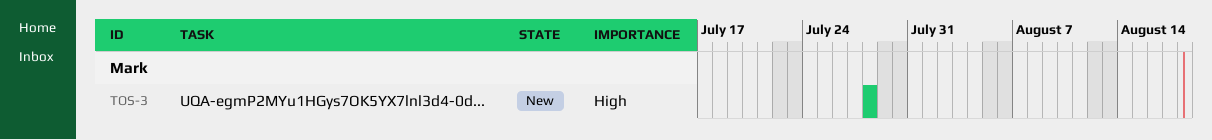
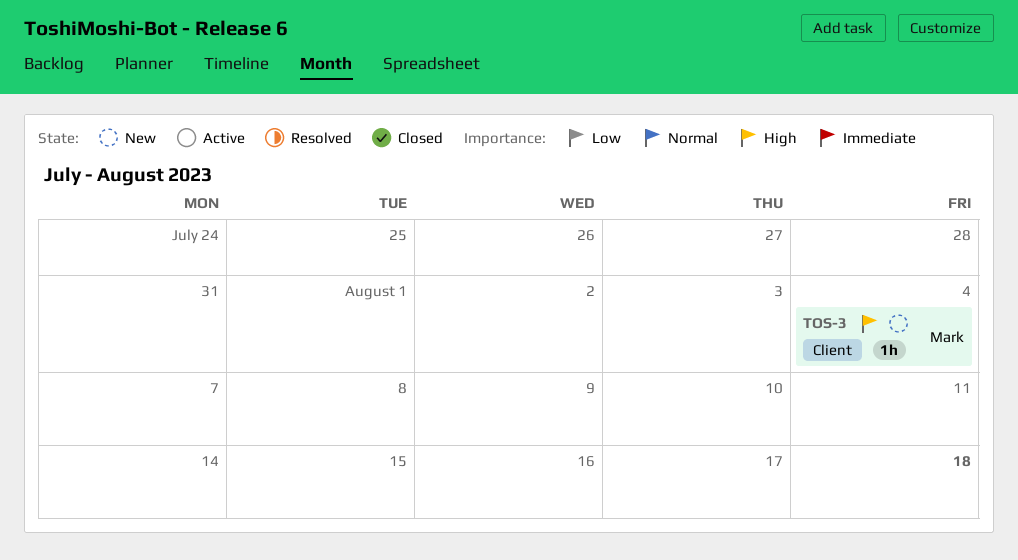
TOS-3, due: Jul 28 -> Aug 4

